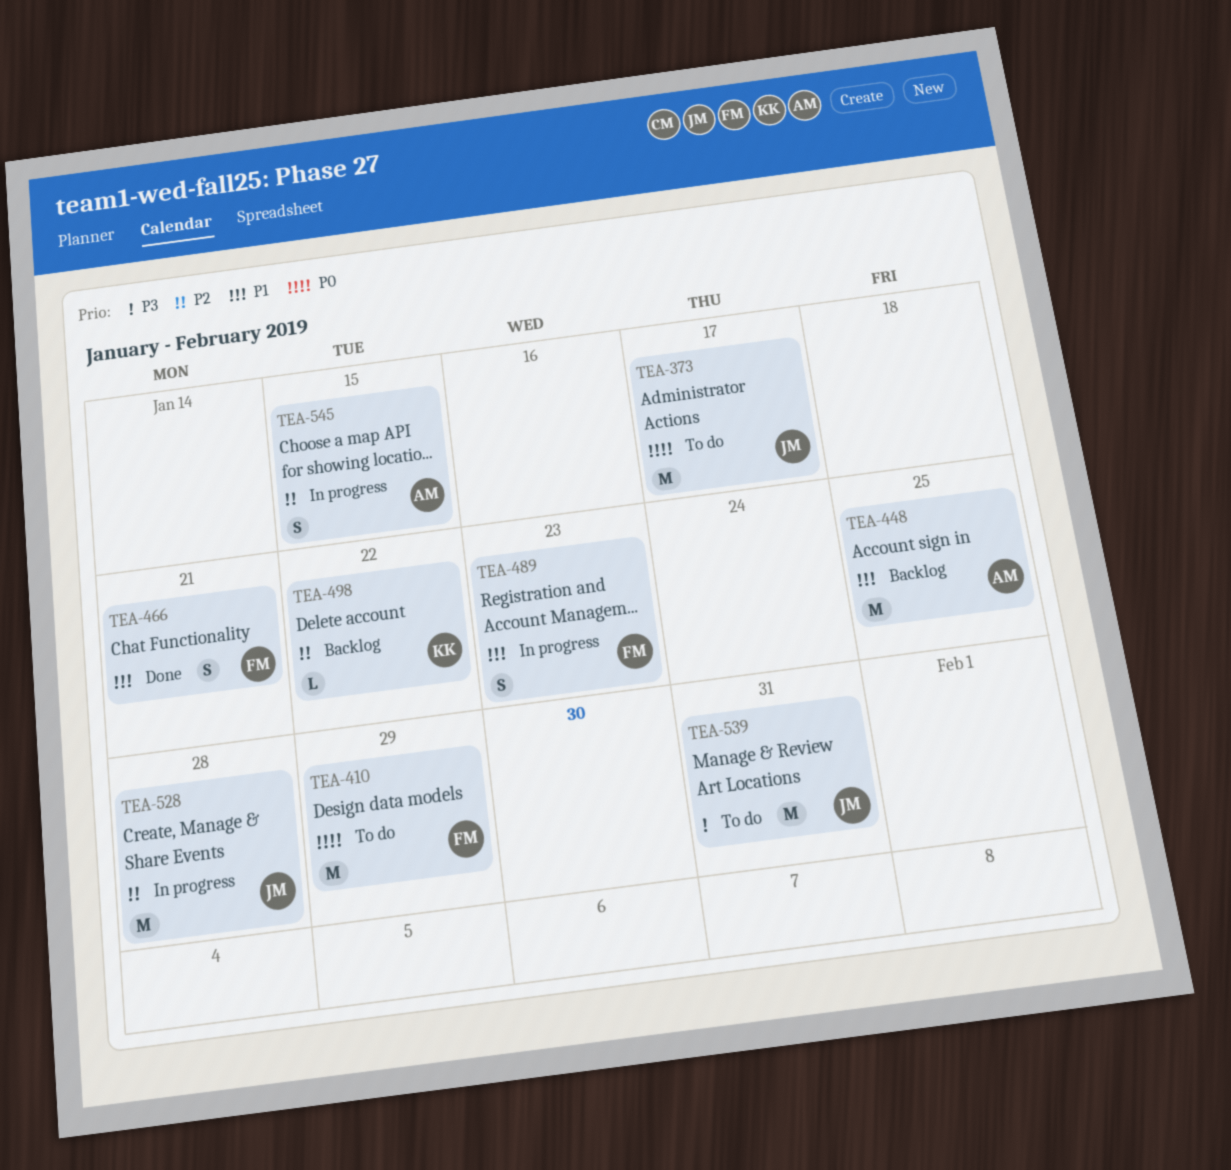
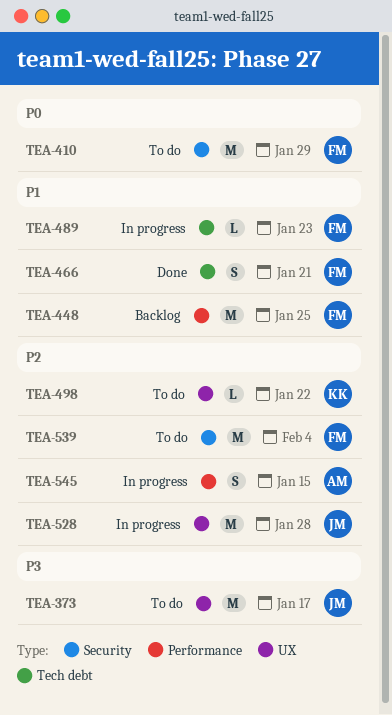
TEA-373, priority: P0 -> P3
TEA-448, owner: AM -> FM
TEA-489, estimate: S -> L
TEA-498, status: Backlog -> To do
TEA-539, owner: JM -> FM
TEA-539, priority: P3 -> P2
TEA-539, due: Jan 31 -> Feb 4

